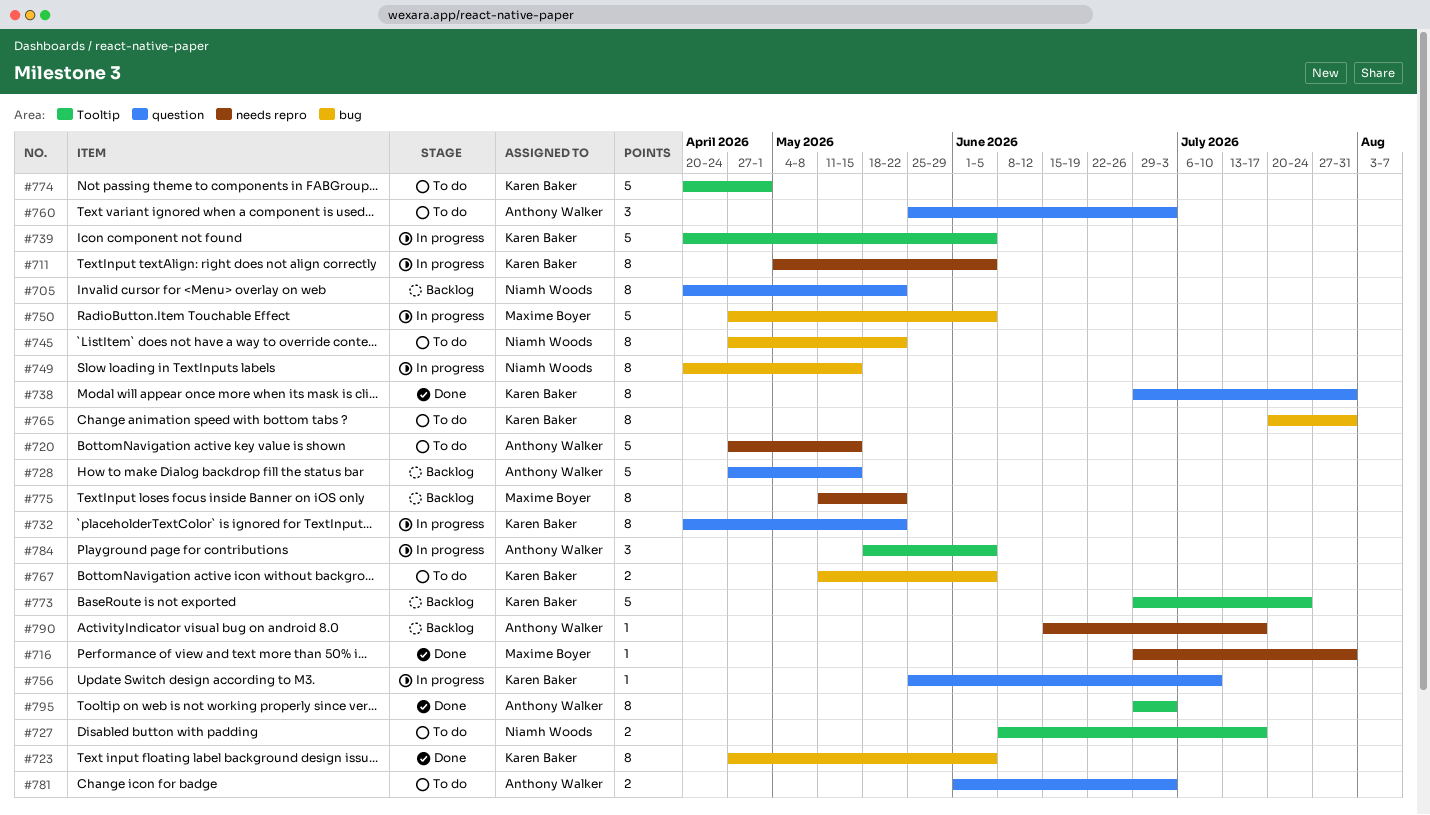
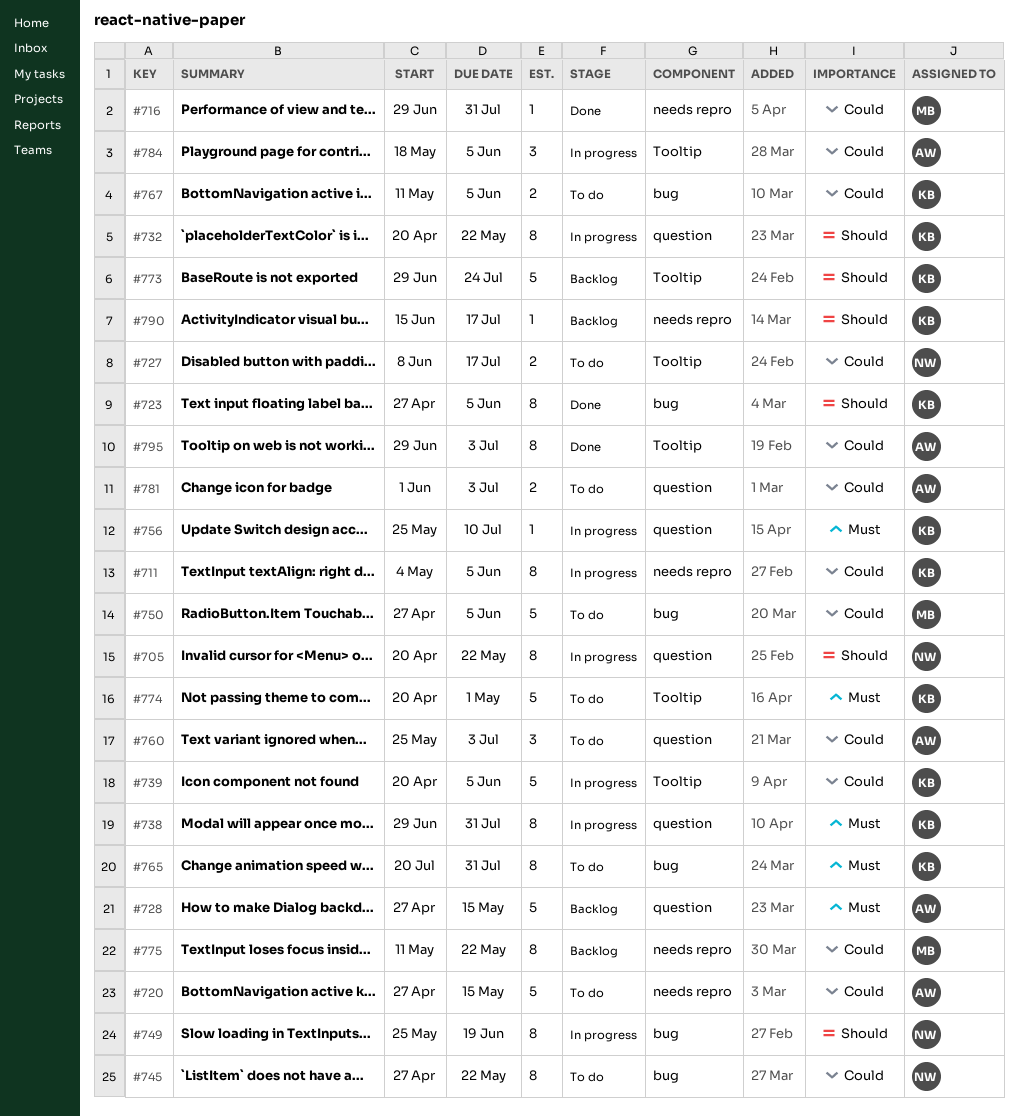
#705, status: Backlog -> In progress
#738, status: Done -> In progress
#749, start: Apr 20 -> May 25
#749, due: May 15 -> Jun 19
#750, status: In progress -> To do
#790, owner: Anthony Walker -> Karen Baker

